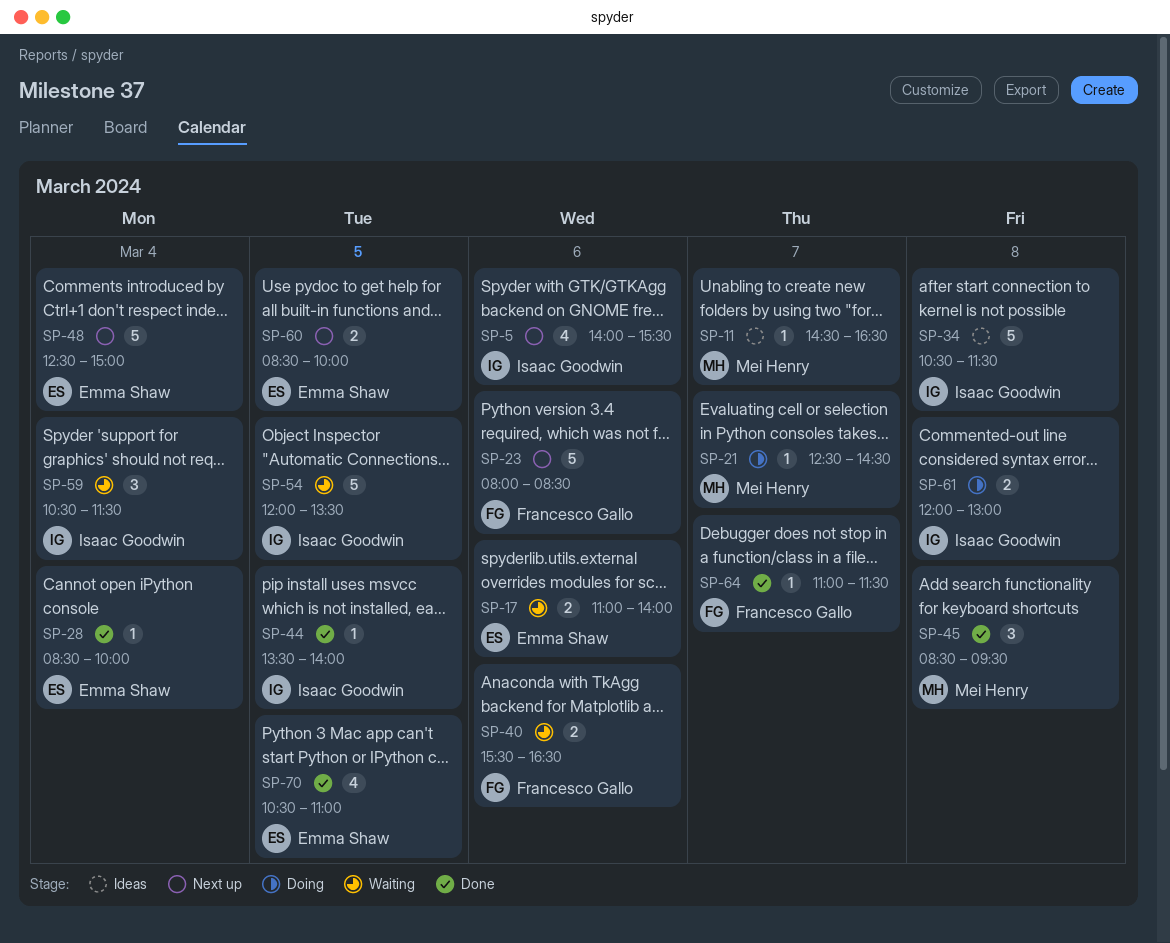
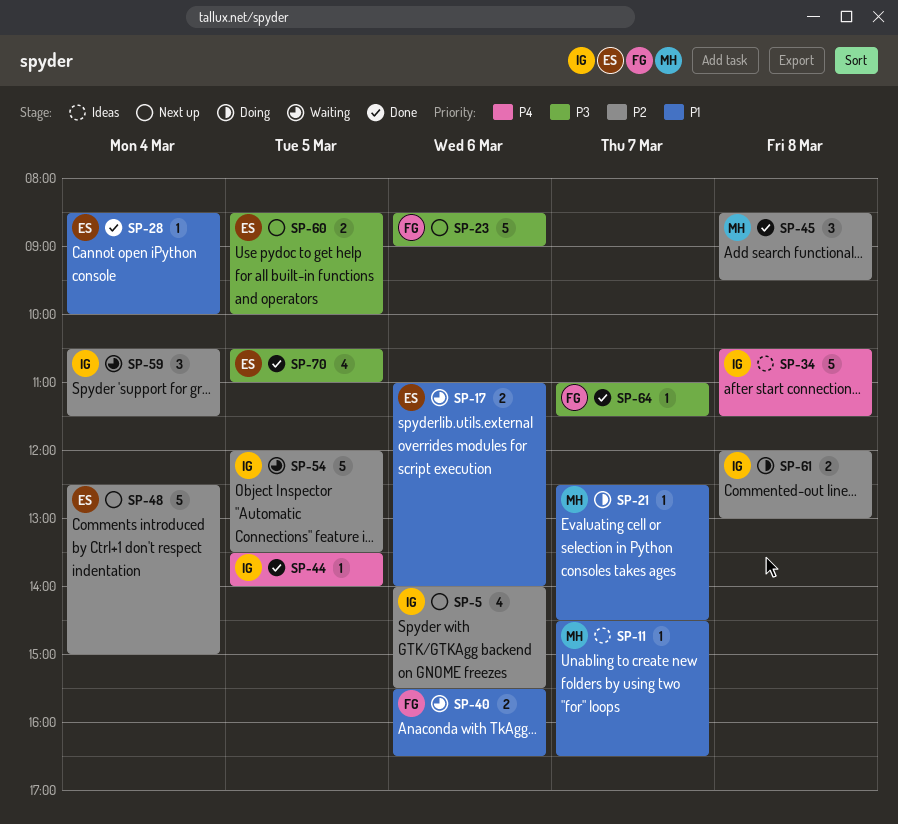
SP-23, begins: 08:00 -> 08:30
SP-23, ends: 08:30 -> 09:00

